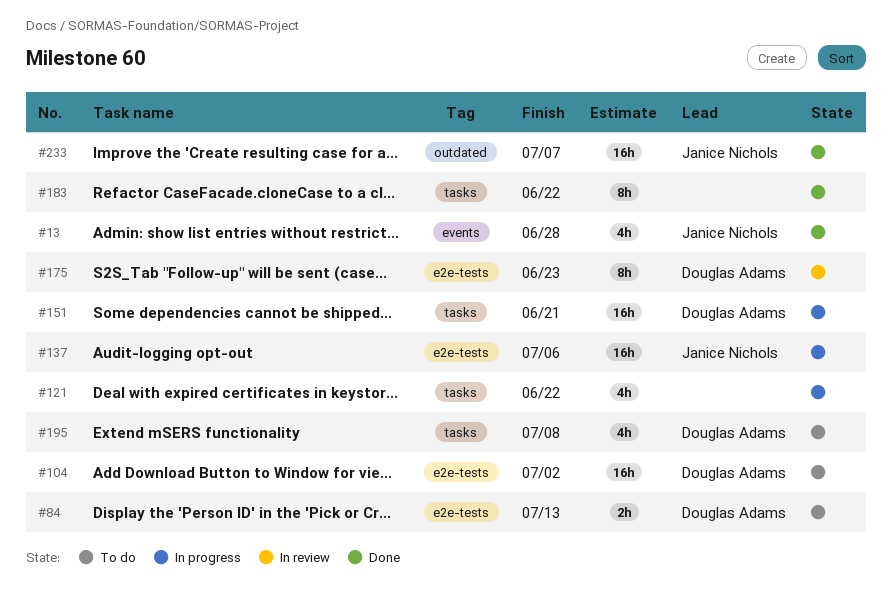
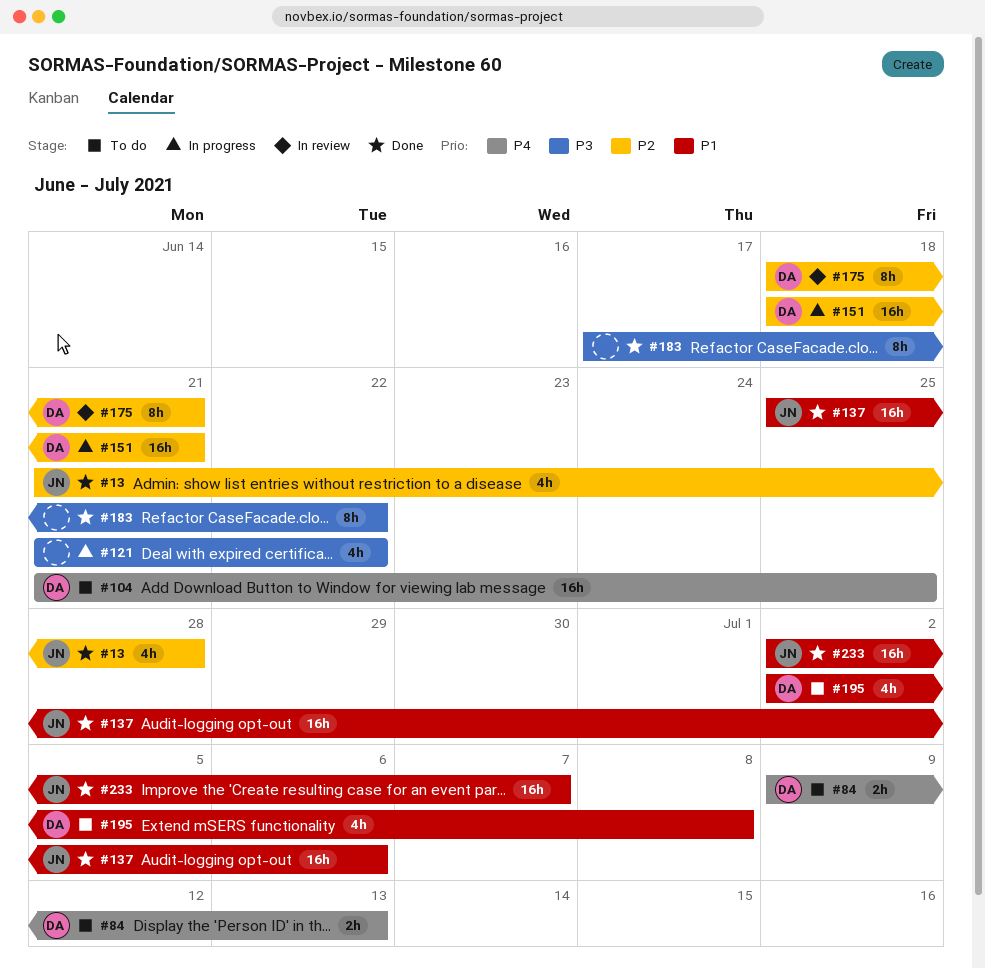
#104, due: Jul 2 -> Jun 25
#137, status: In progress -> Done
#175, due: Jun 23 -> Jun 21

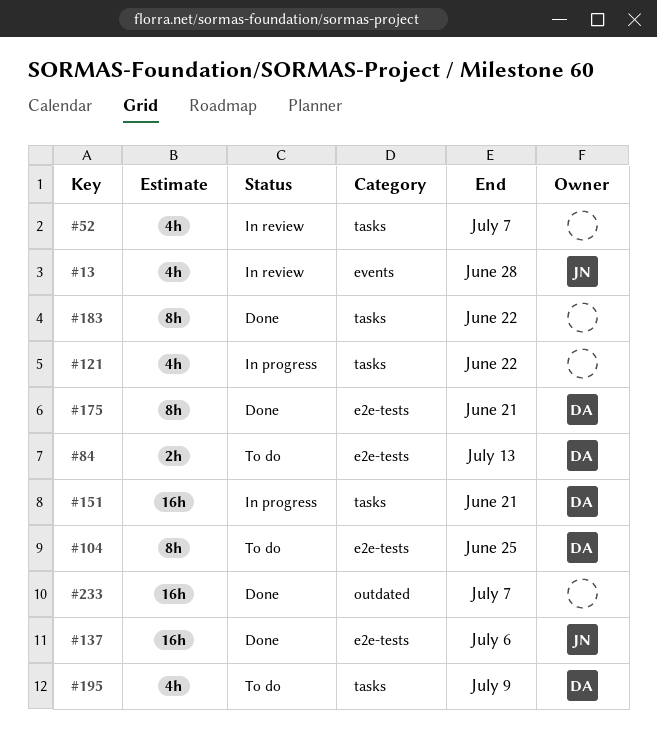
#13, status: Done -> In review
#52: none -> present
#104, estimate: 16h -> 8h
#175, status: In review -> Done
#195, due: Jul 8 -> Jul 9
#233, owner: JN -> none

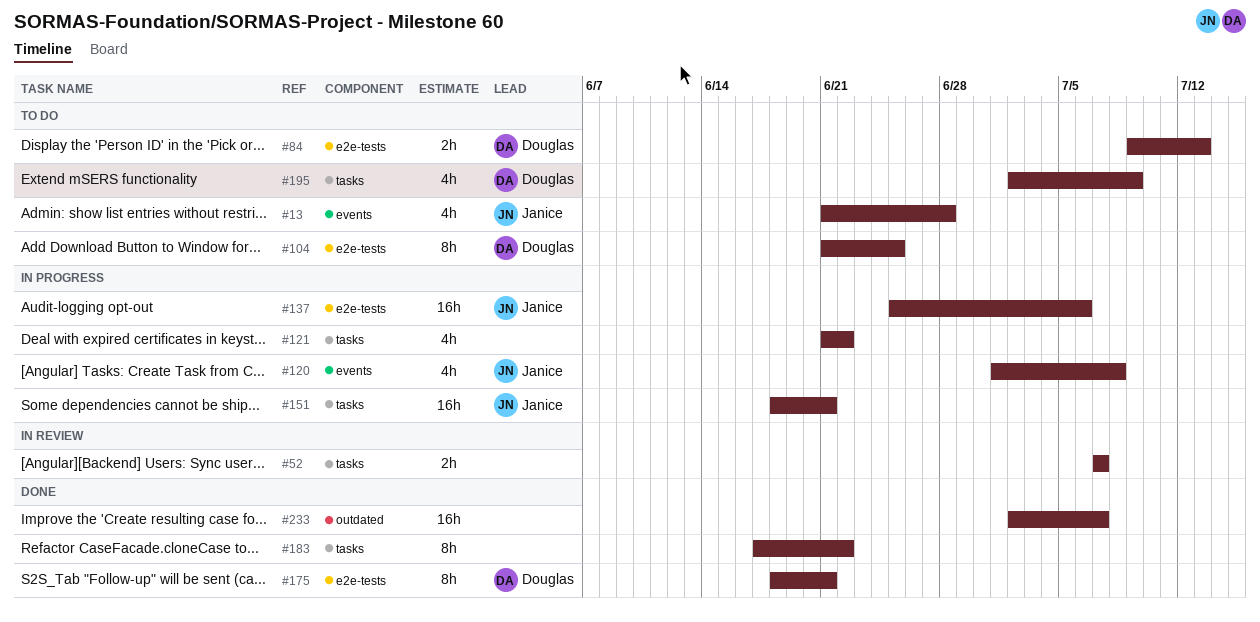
#13, status: In review -> To do
#52, estimate: 4h -> 2h
#120: none -> present
#137, status: Done -> In progress
#151, owner: Douglas -> Janice

